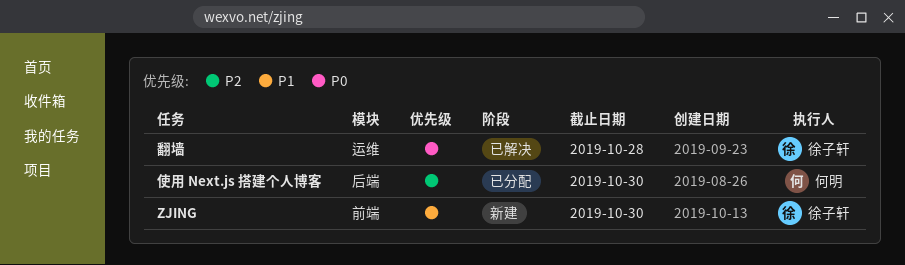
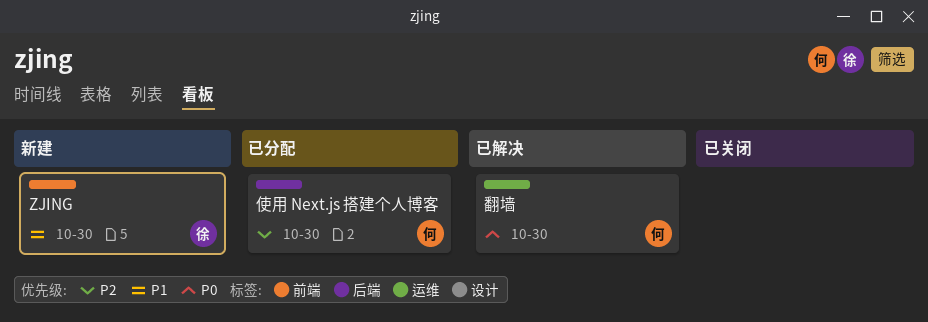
翻墙, owner: 徐子轩 -> 何明
翻墙, due: Oct 28 -> Oct 30

